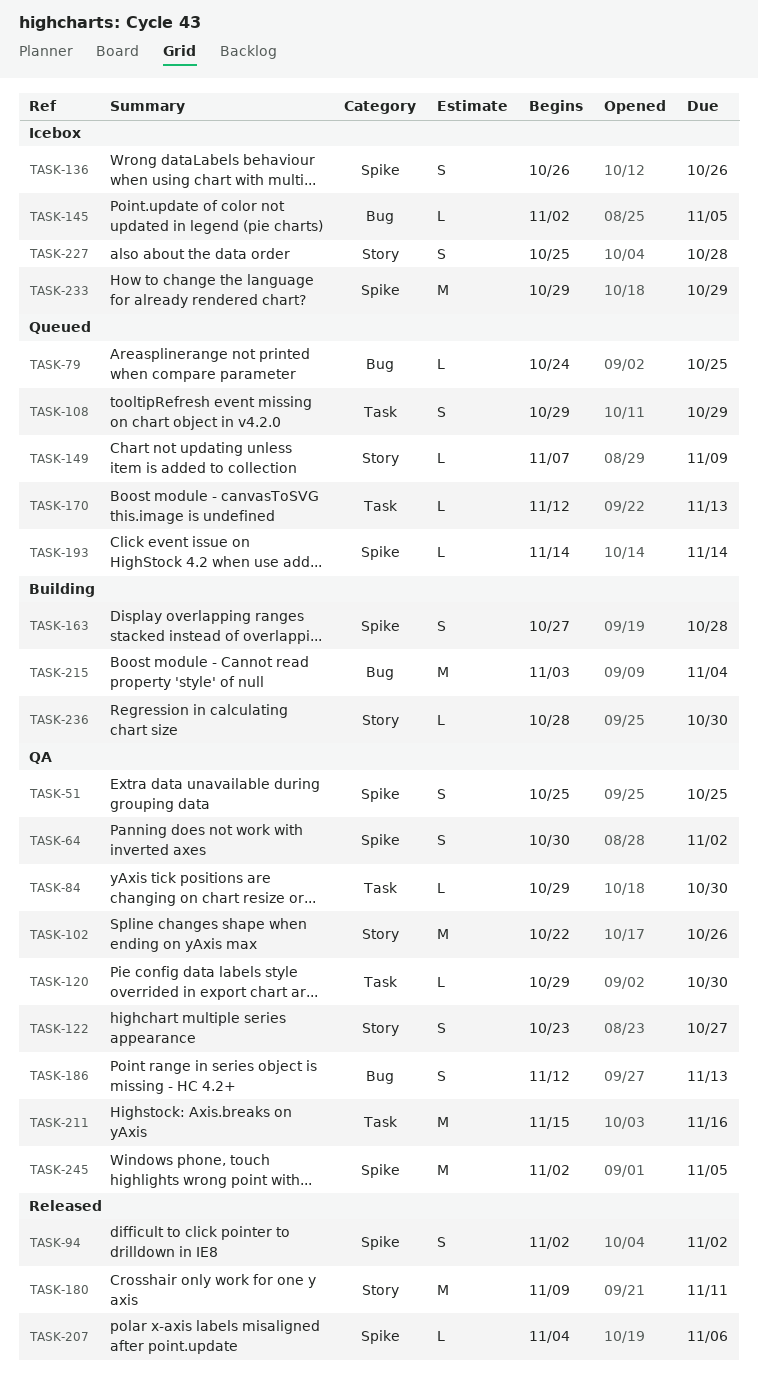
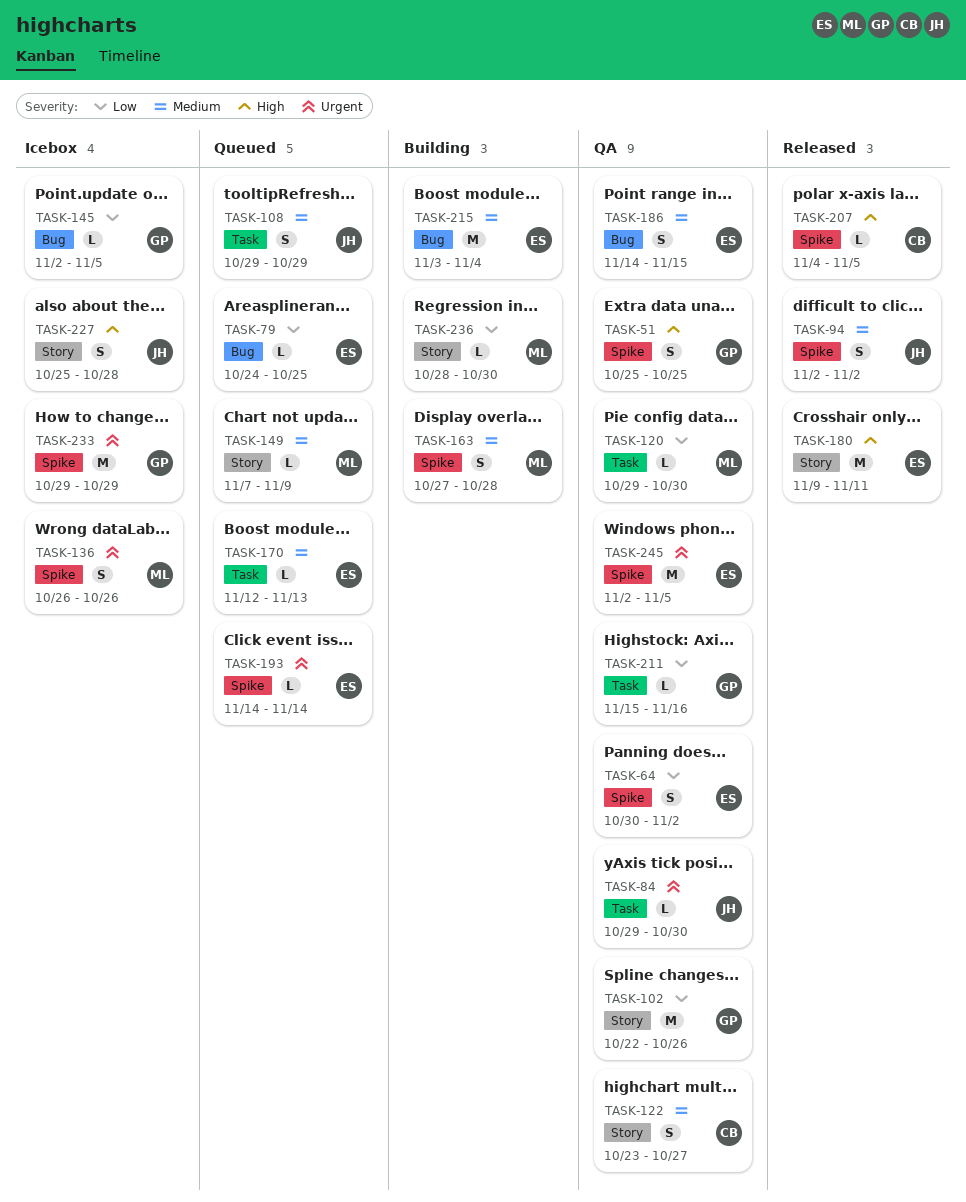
TASK-186, start: Nov 12 -> Nov 14
TASK-186, due: Nov 13 -> Nov 15
TASK-207, due: Nov 6 -> Nov 5
TASK-211, estimate: M -> L

